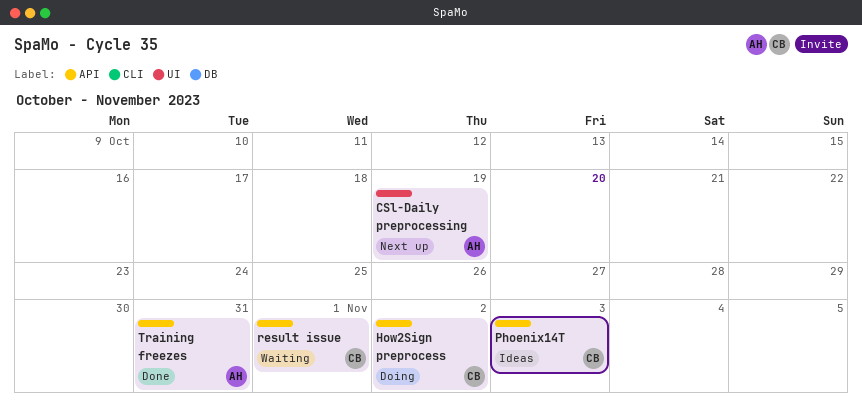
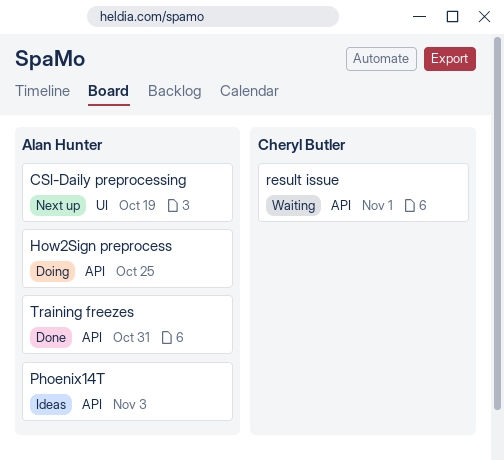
How2Sign preprocess, owner: Cheryl Butler -> Alan Hunter
How2Sign preprocess, due: Nov 2 -> Oct 25
Phoenix14T, owner: Cheryl Butler -> Alan Hunter

